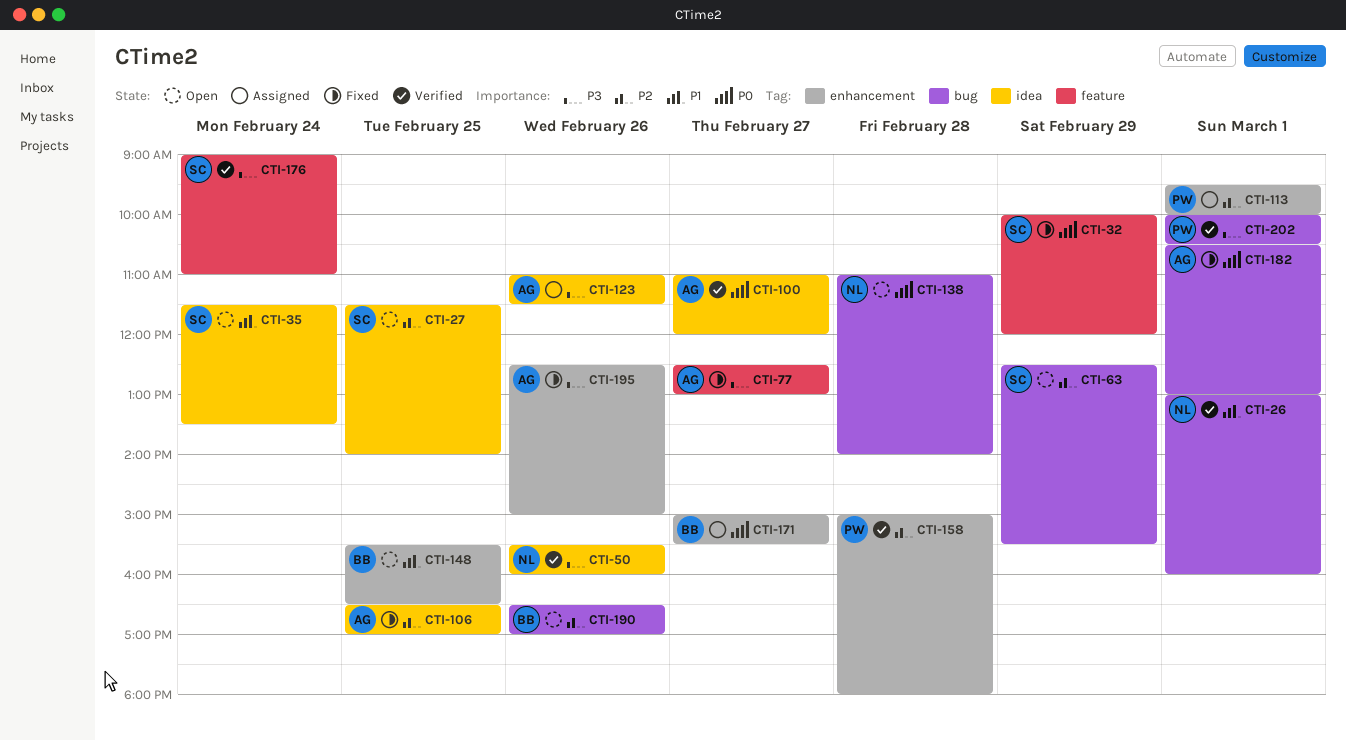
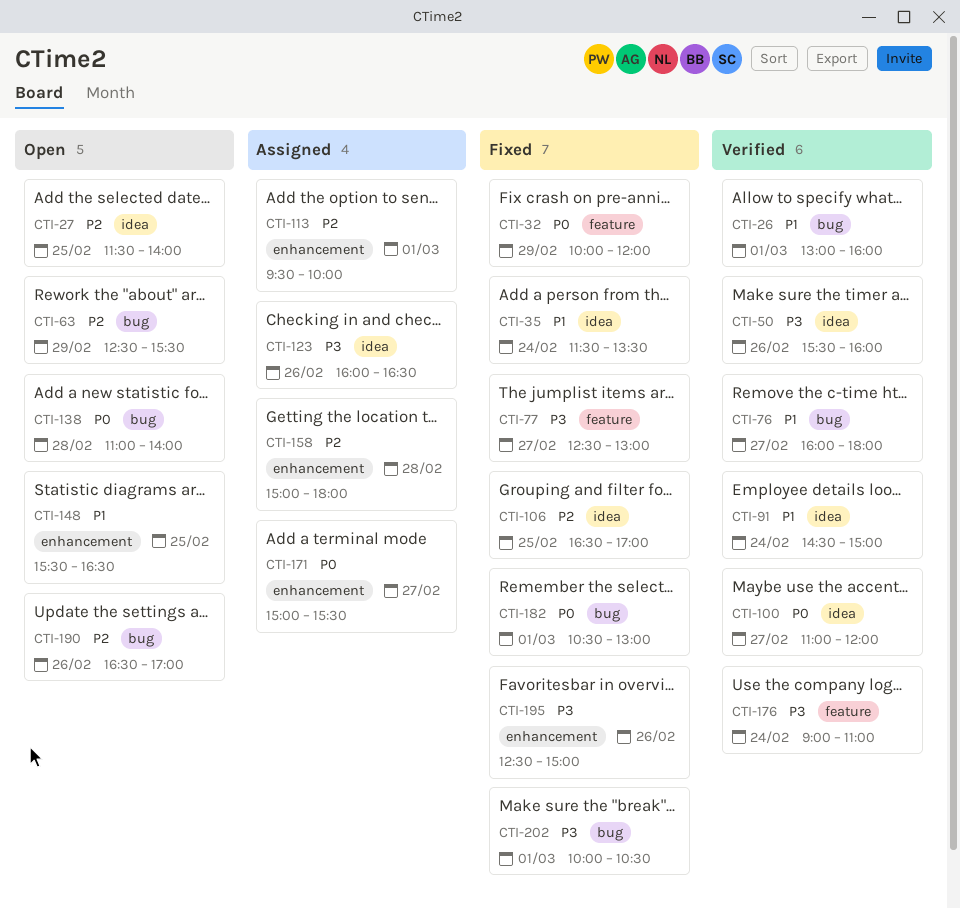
CTI-35, status: Open -> Fixed
CTI-76: none -> present
CTI-91: none -> present
CTI-123, begins: 11:00 -> 16:00
CTI-123, ends: 11:30 -> 16:30
CTI-158, status: Verified -> Assigned
CTI-202, status: Verified -> Fixed

